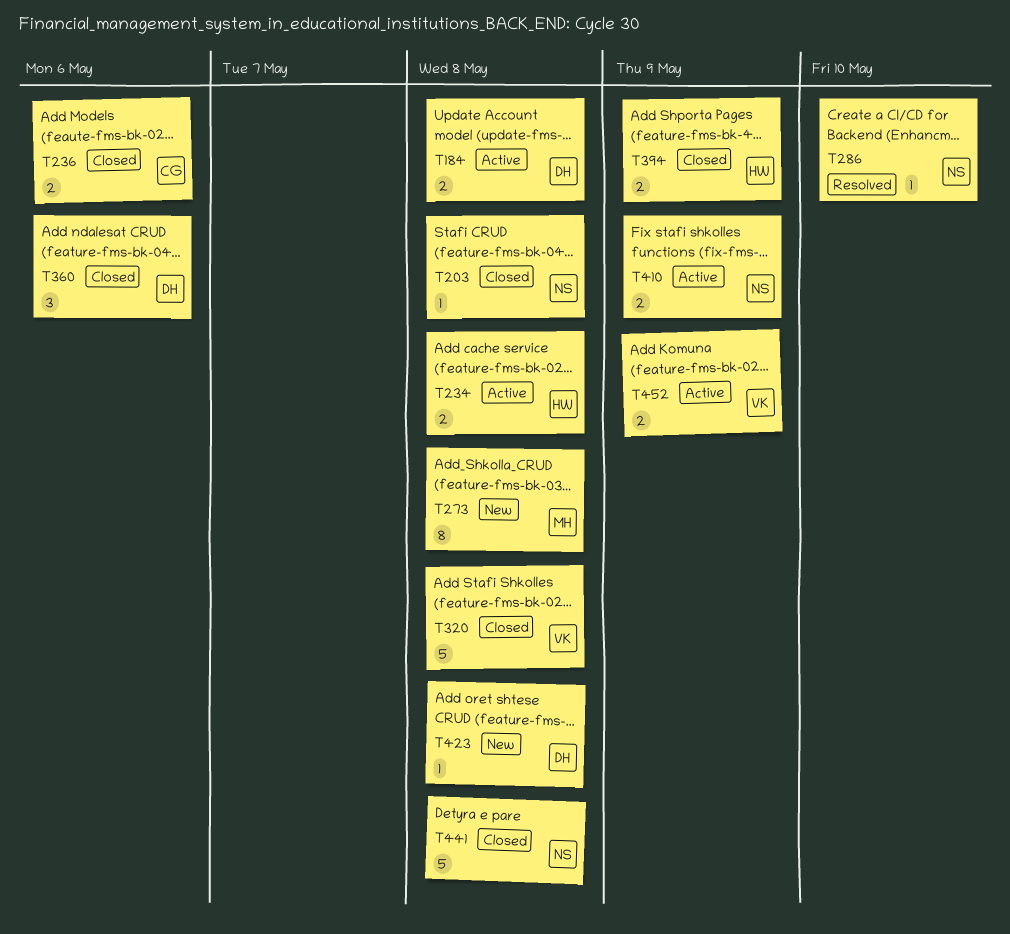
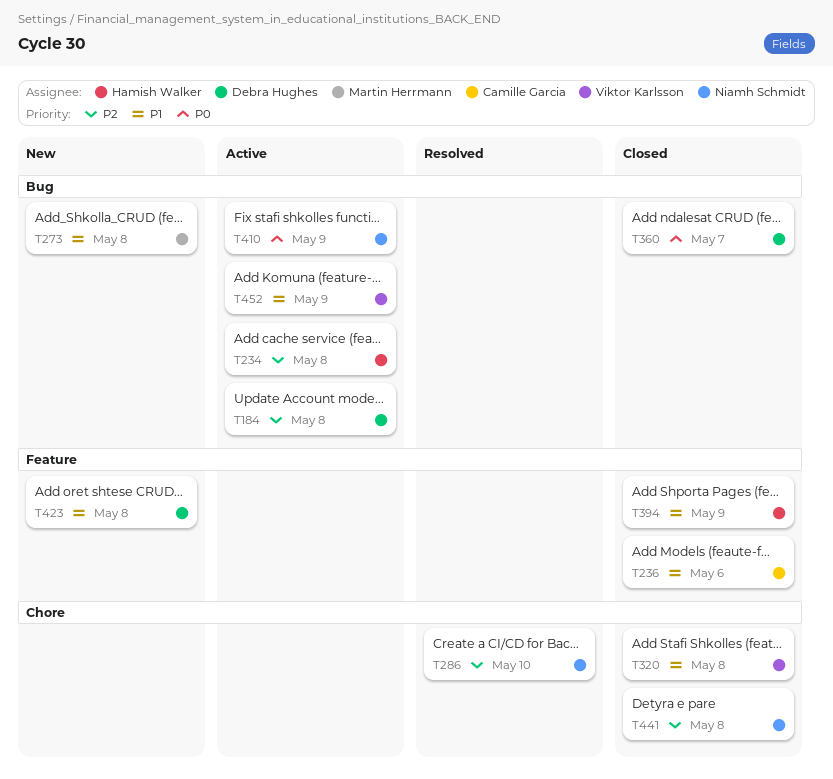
T203: present -> none
T360, due: May 6 -> May 7

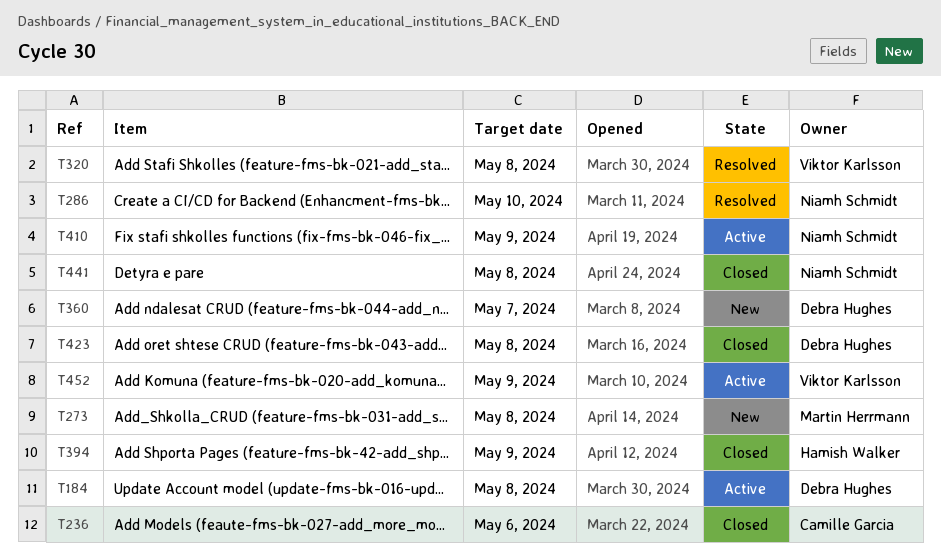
T234: present -> none
T320, status: Closed -> Resolved
T360, status: Closed -> New
T423, status: New -> Closed

